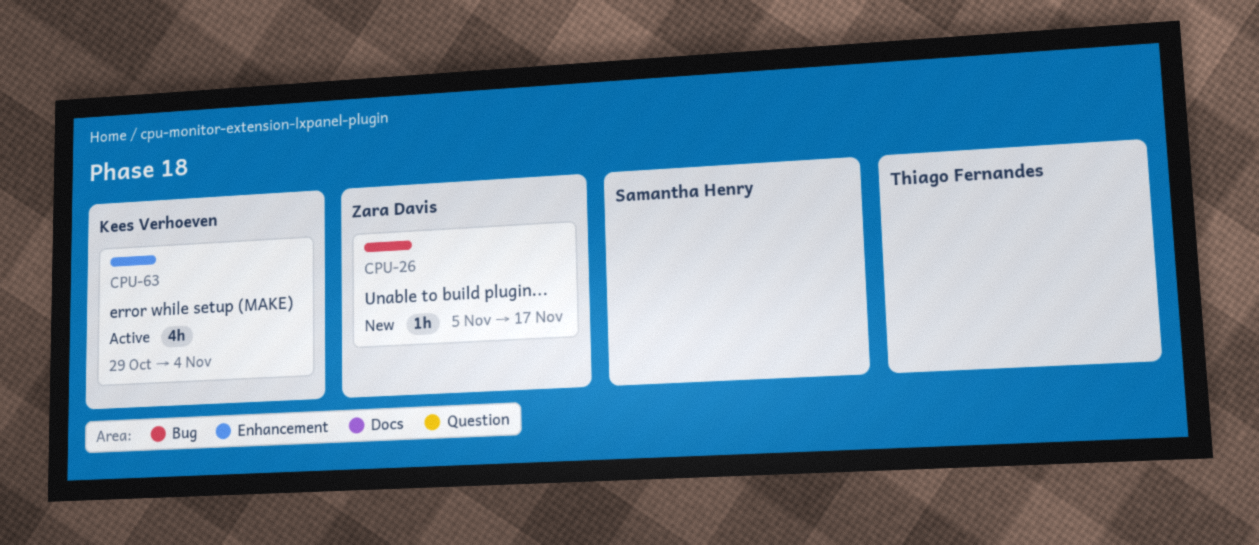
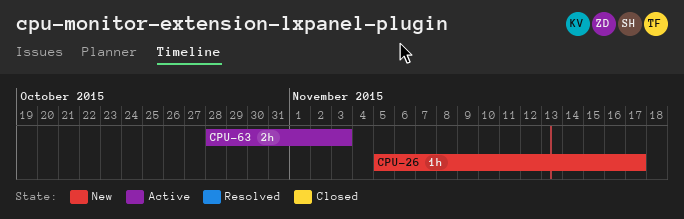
CPU-63, estimate: 4h -> 2h
CPU-63, start: Oct 29 -> Oct 28
CPU-63, due: Nov 4 -> Nov 3

